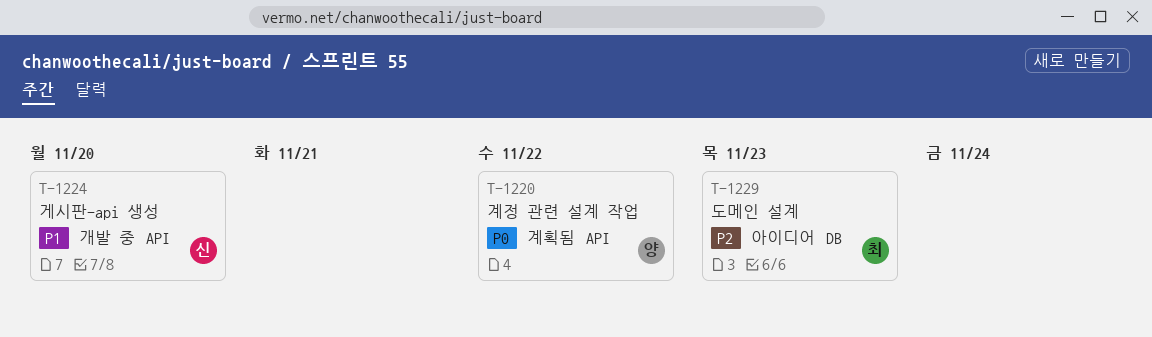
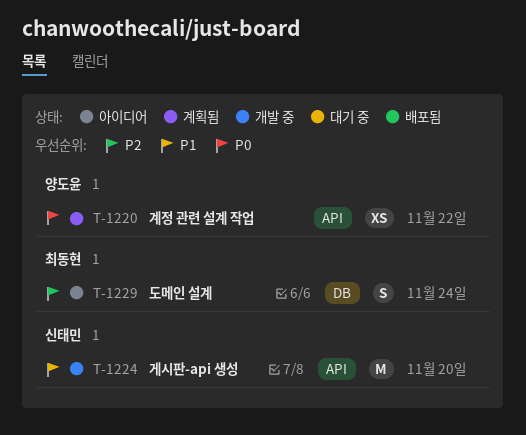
T-1229, due: Nov 23 -> Nov 24

